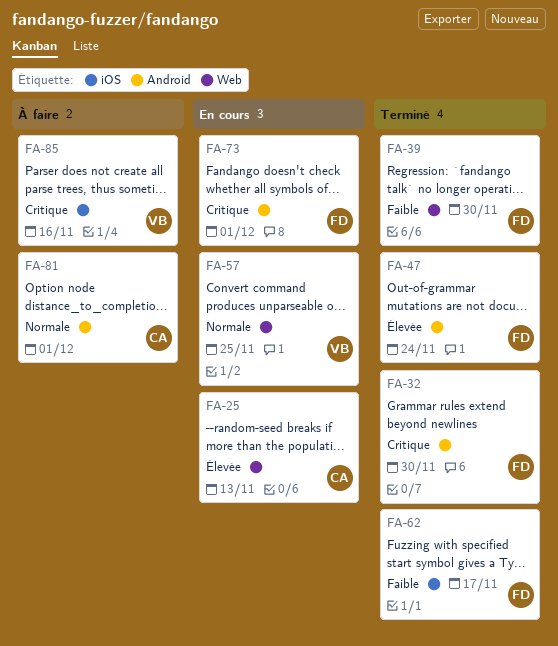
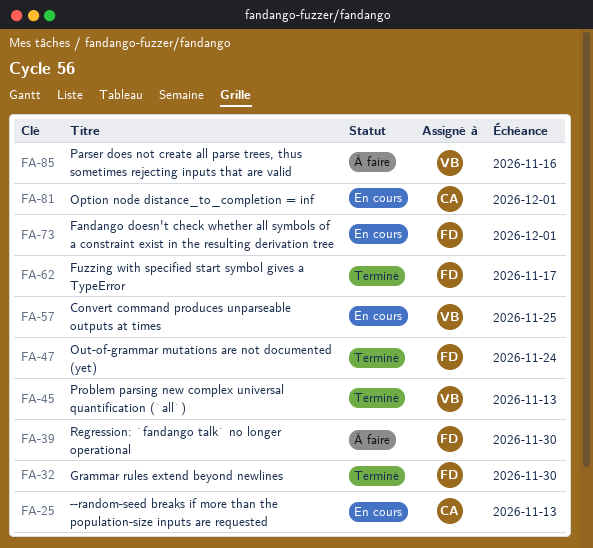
FA-39, status: Terminé -> À faire
FA-45: none -> present
FA-81, status: À faire -> En cours

